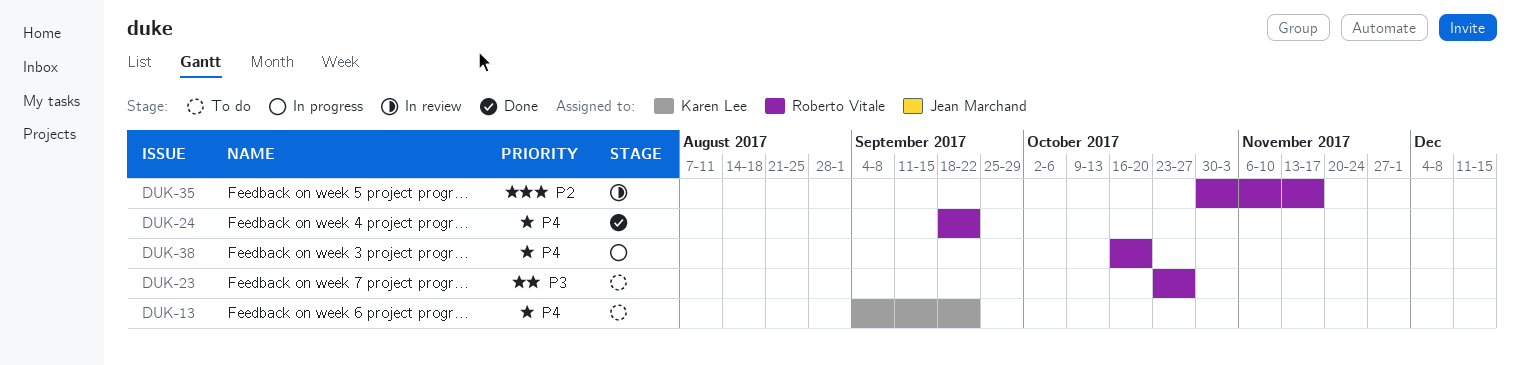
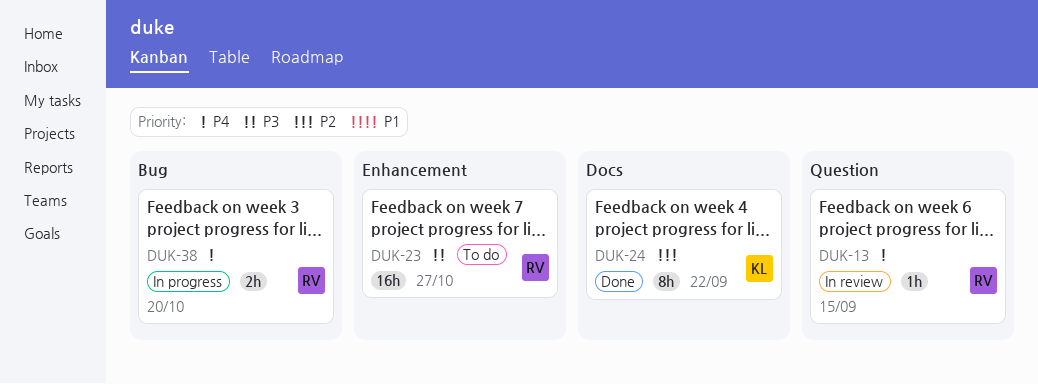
DUK-13, status: To do -> In review
DUK-13, owner: Karen Lee -> Roberto Vitale
DUK-13, due: Sep 22 -> Sep 15
DUK-24, owner: Roberto Vitale -> Karen Lee
DUK-24, priority: P4 -> P2
DUK-35: present -> none

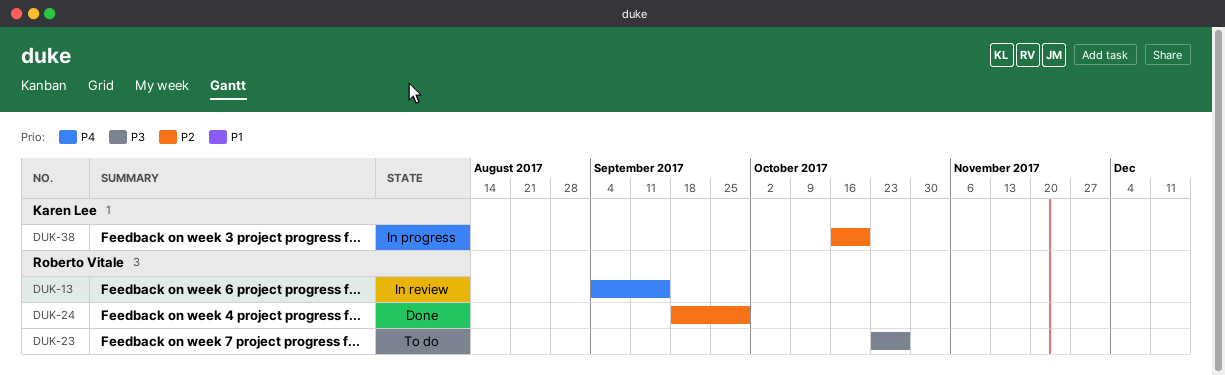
DUK-24, owner: Karen Lee -> Roberto Vitale
DUK-24, due: Sep 22 -> Sep 29
DUK-38, owner: Roberto Vitale -> Karen Lee
DUK-38, priority: P4 -> P2

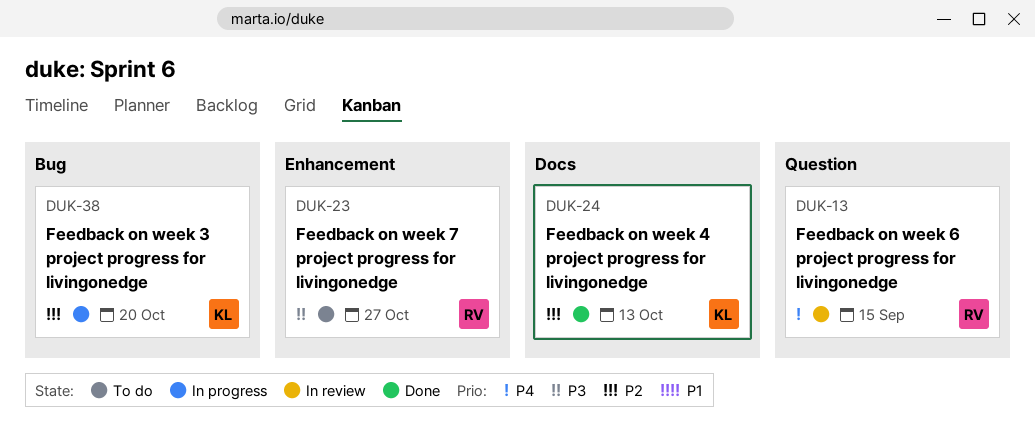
DUK-24, owner: Roberto Vitale -> Karen Lee
DUK-24, due: Sep 29 -> Oct 13

